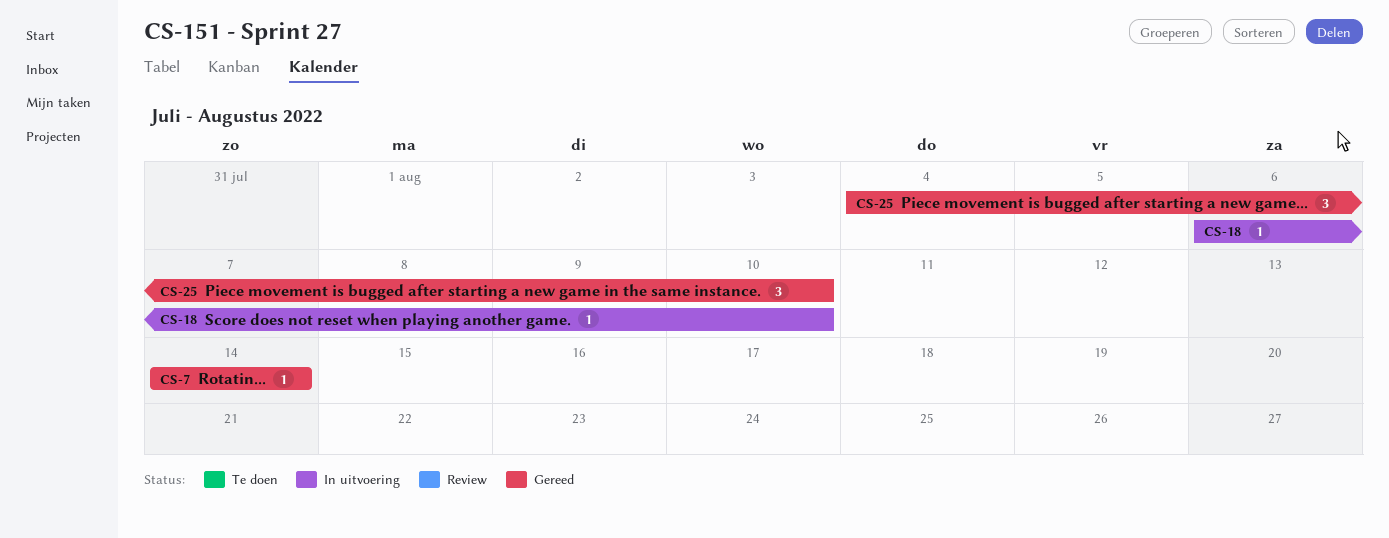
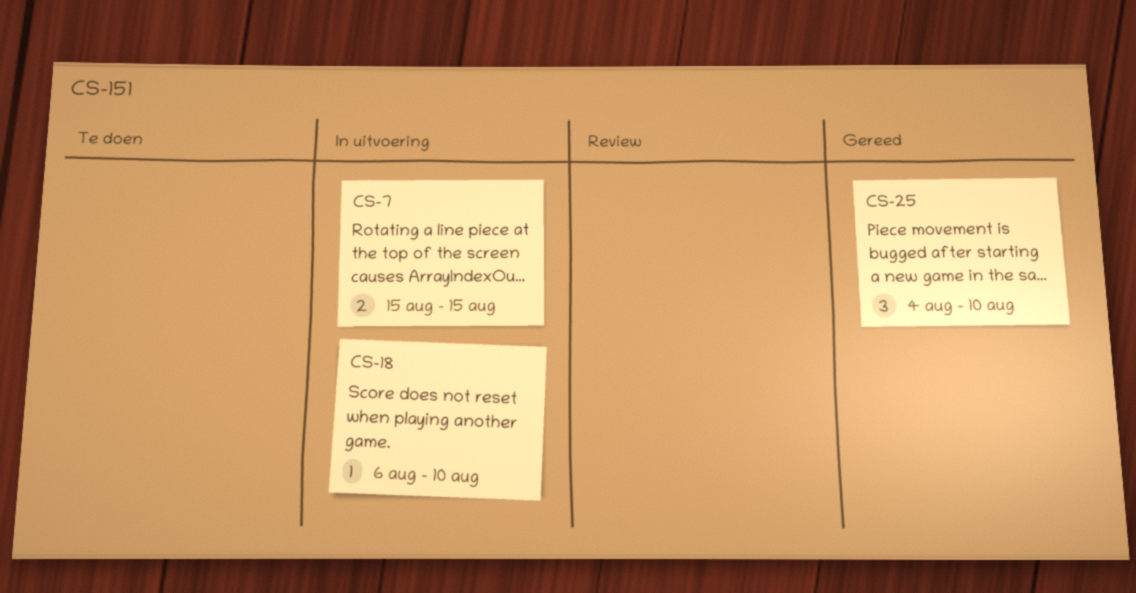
CS-7, status: Gereed -> In uitvoering
CS-7, estimate: 1 -> 2
CS-7, start: Aug 14 -> Aug 15
CS-7, due: Aug 14 -> Aug 15

